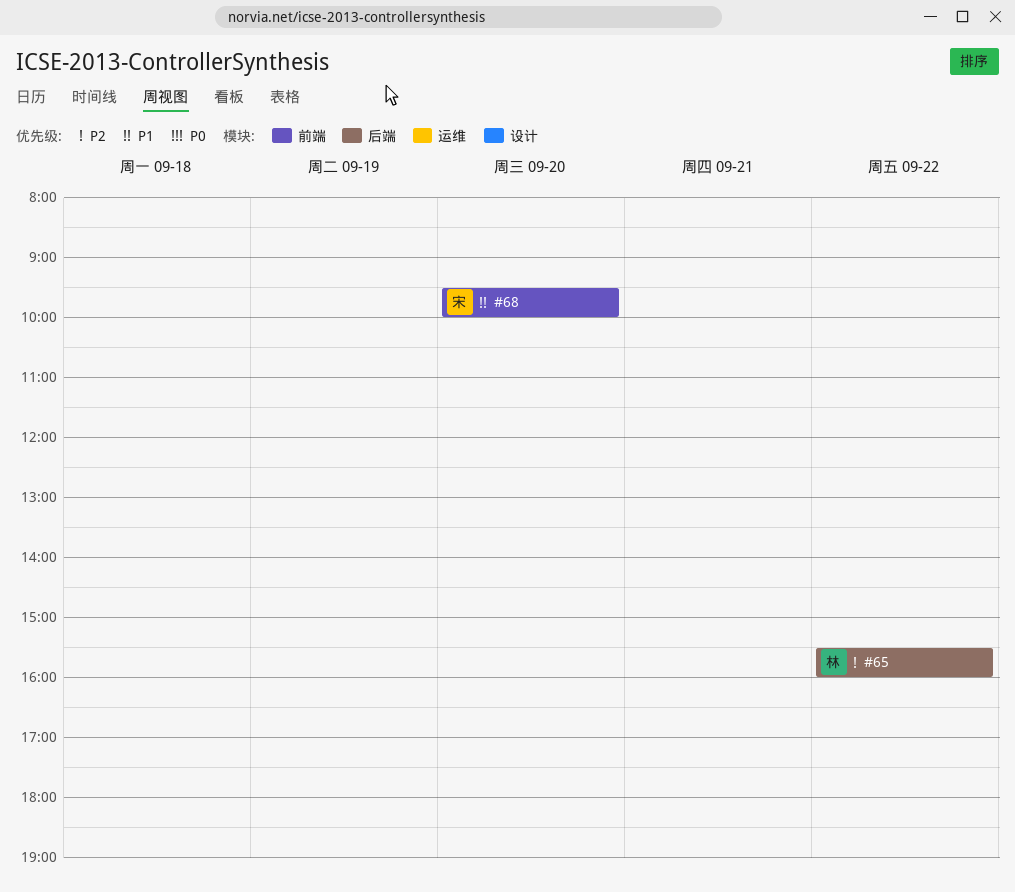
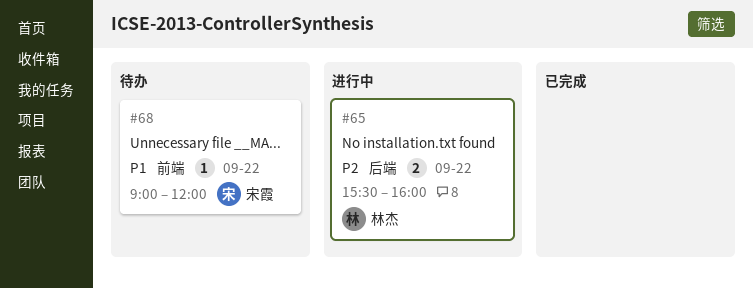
#68, day: Sep 20 -> Sep 22
#68, begins: 09:30 -> 09:00
#68, ends: 10:00 -> 12:00

